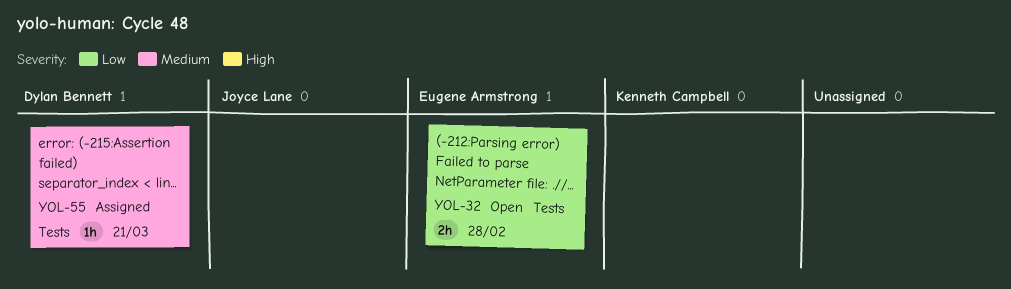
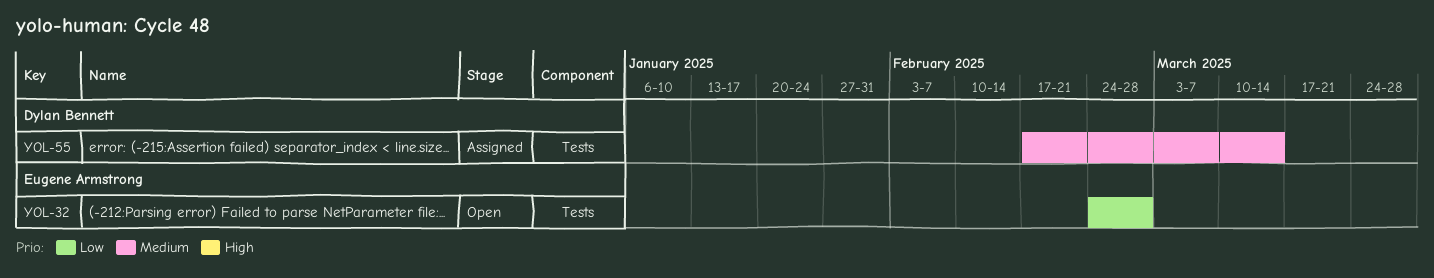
YOL-55, due: Mar 21 -> Mar 14

